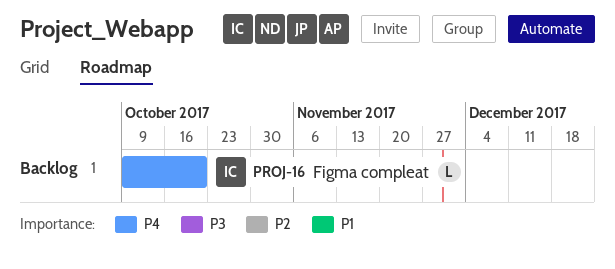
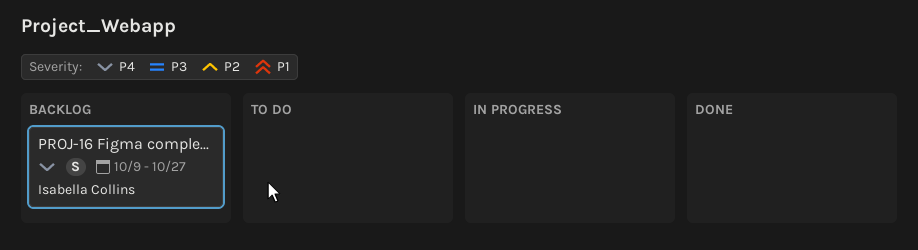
PROJ-16, estimate: L -> S
PROJ-16, due: Oct 20 -> Oct 27

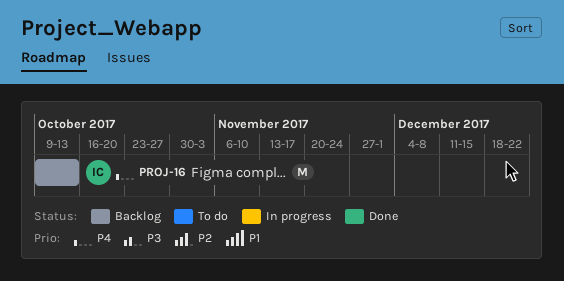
PROJ-16, estimate: S -> M
PROJ-16, due: Oct 27 -> Oct 13

